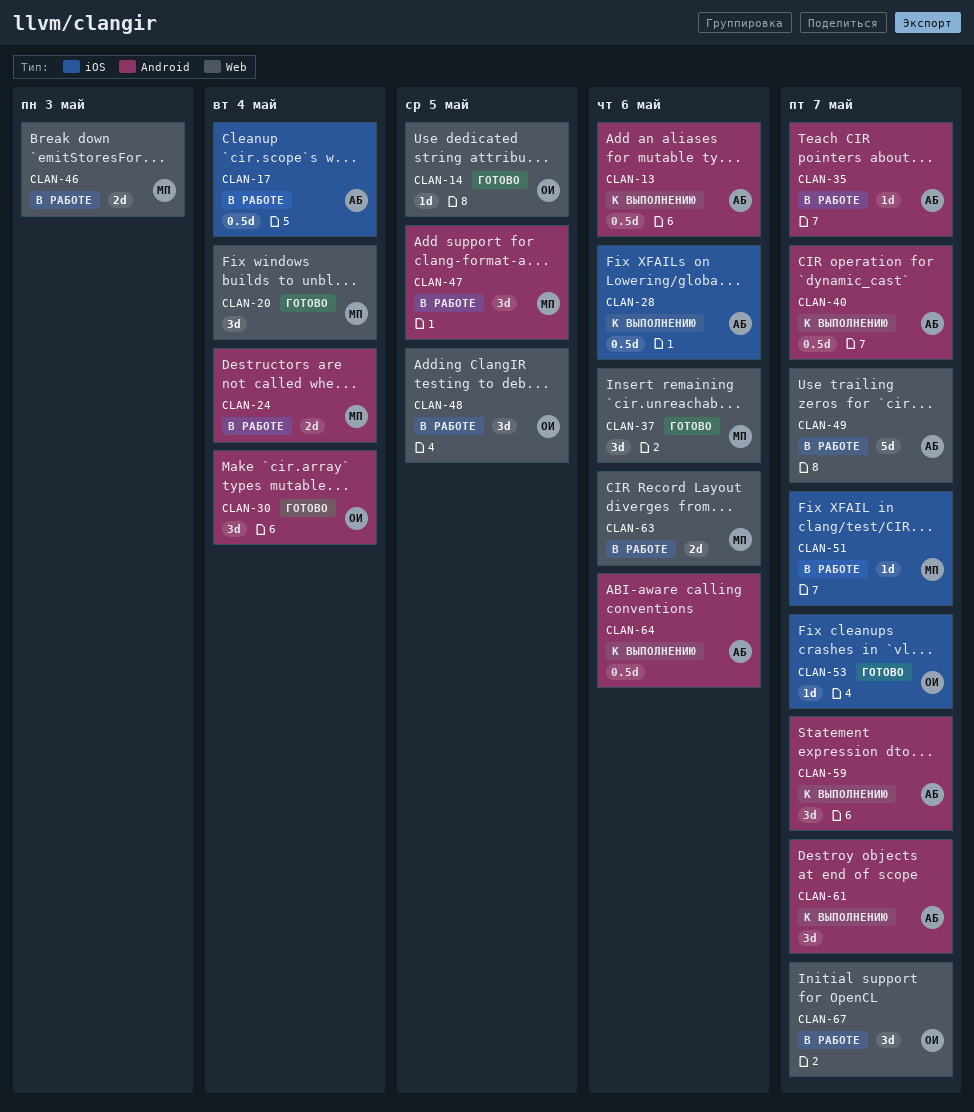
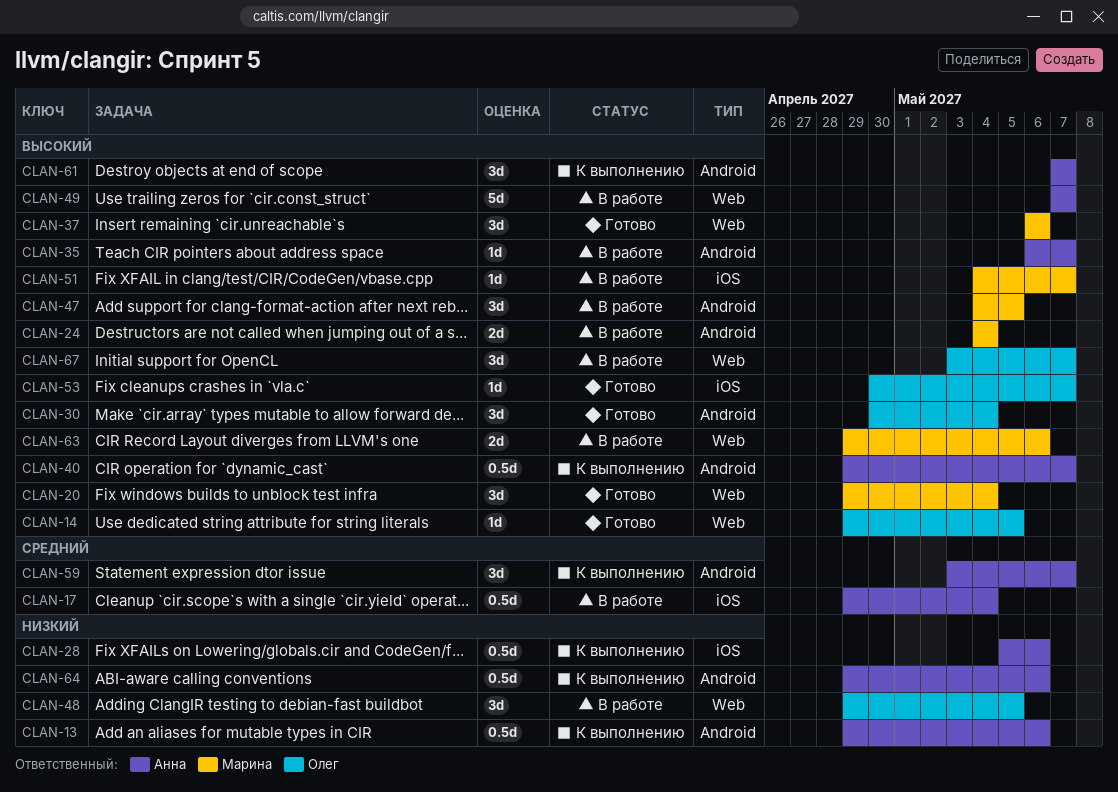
CLAN-46: present -> none

